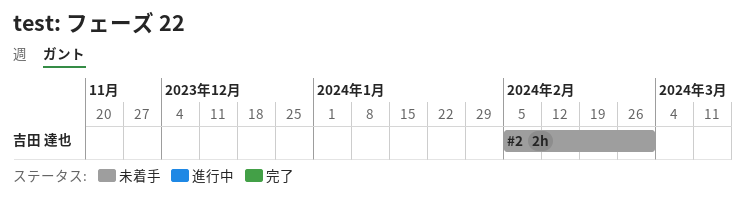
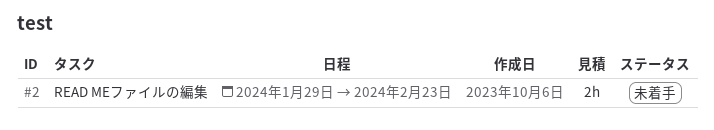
#2, start: Feb 5 -> Jan 29
#2, due: Mar 1 -> Feb 23

